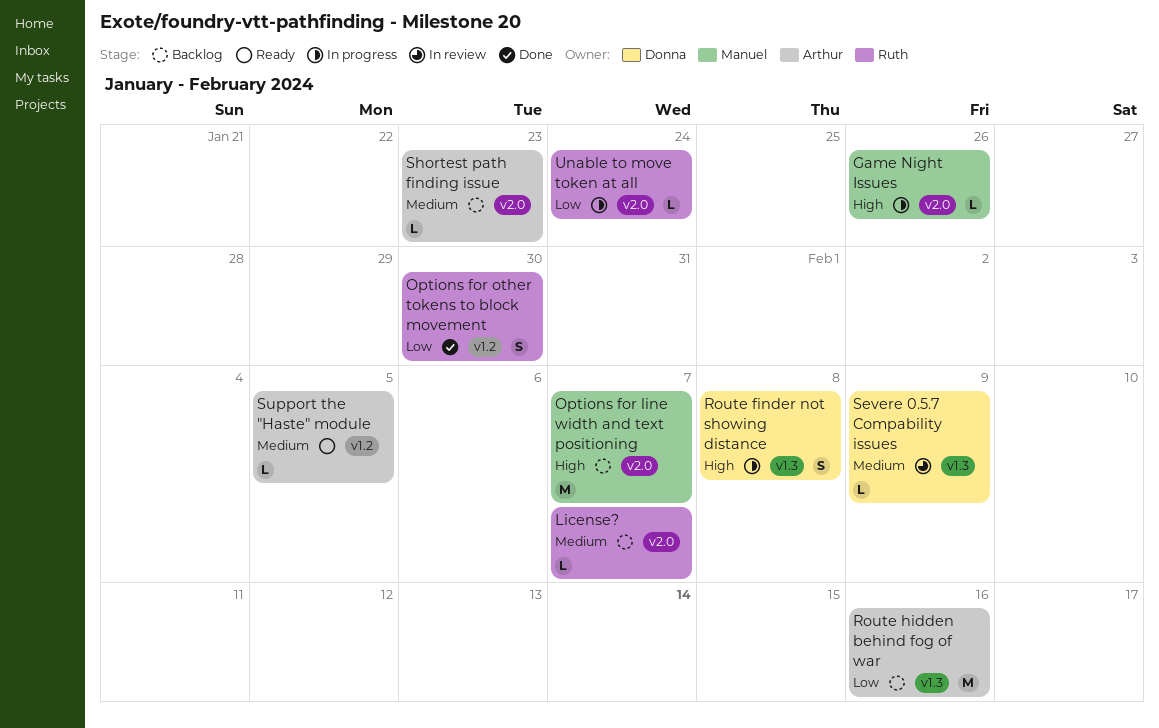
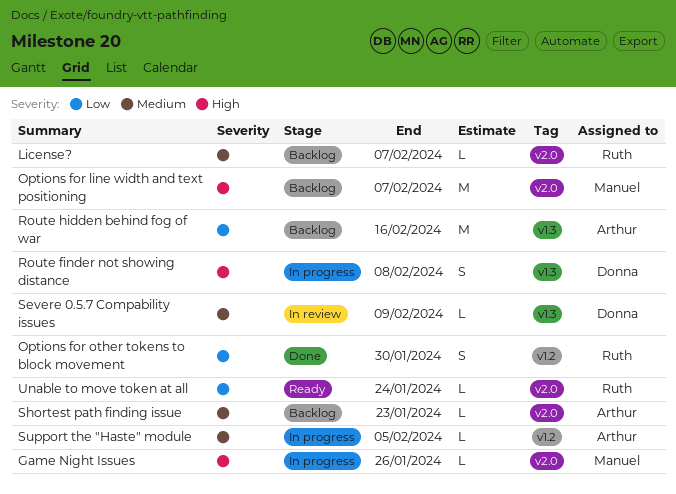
Support the "Haste" module, status: Ready -> In progress
Unable to move token at all, status: In progress -> Ready

